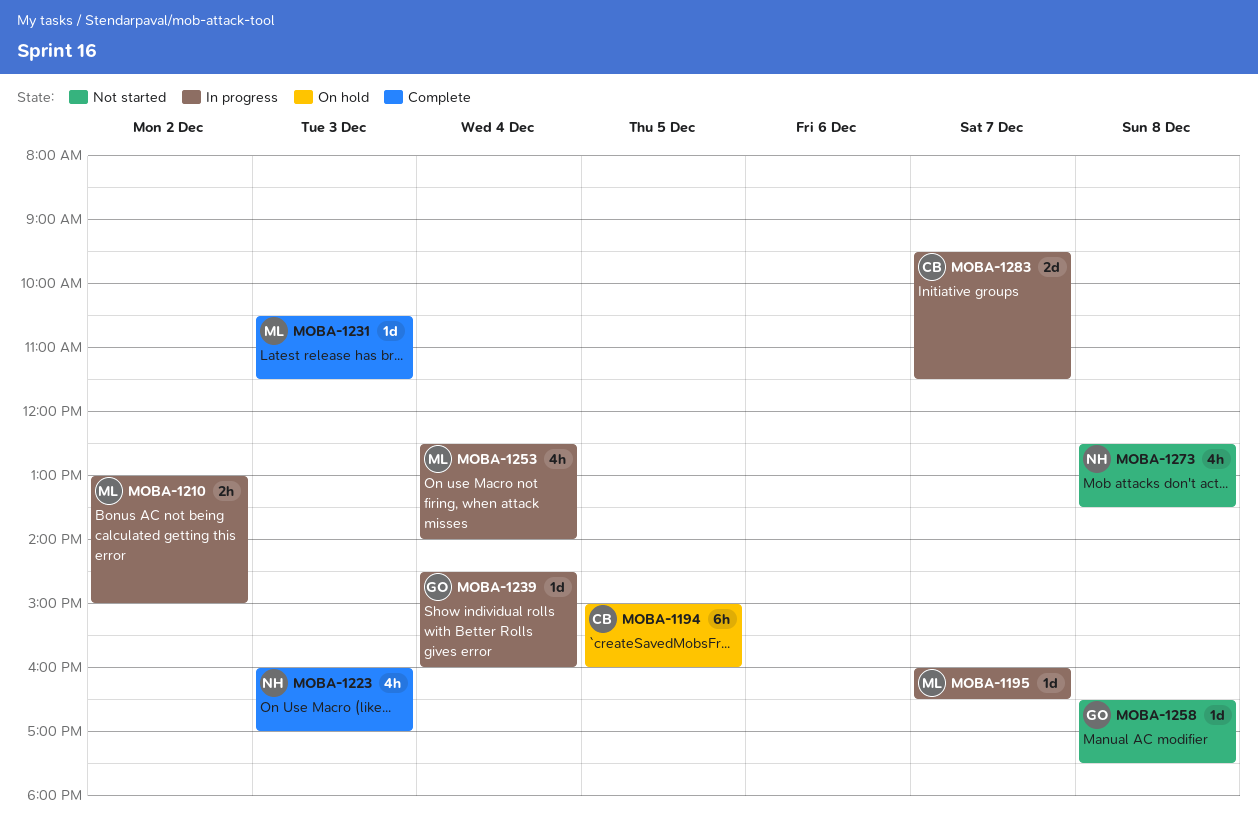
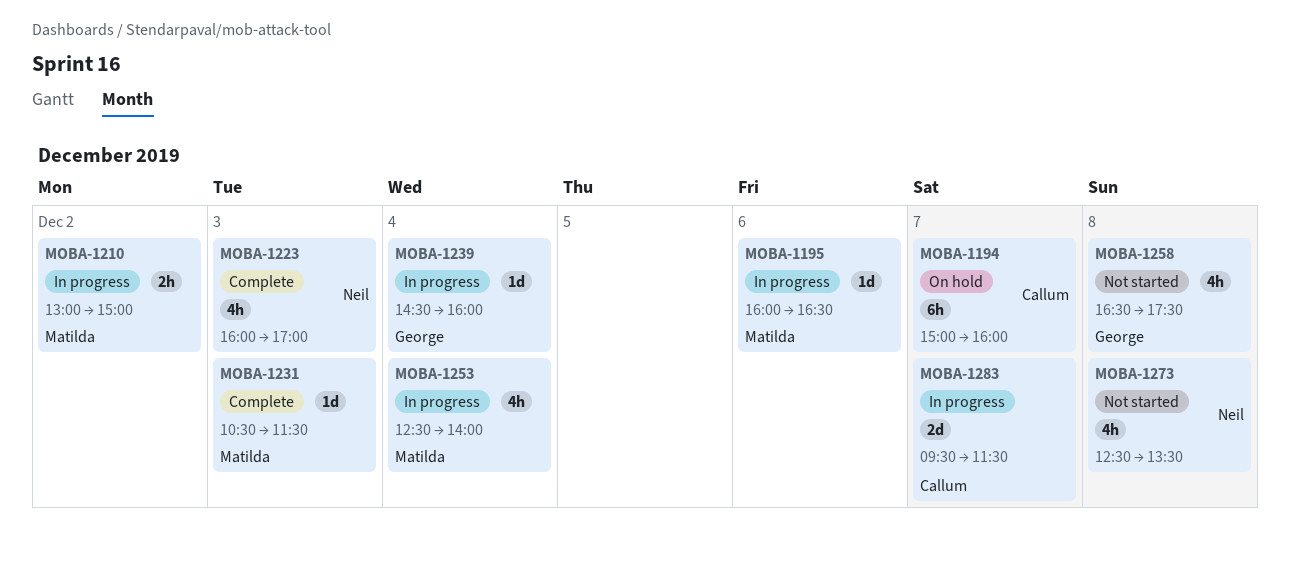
MOBA-1194, day: Dec 5 -> Dec 7
MOBA-1195, day: Dec 7 -> Dec 6
MOBA-1258, estimate: 1d -> 4h

